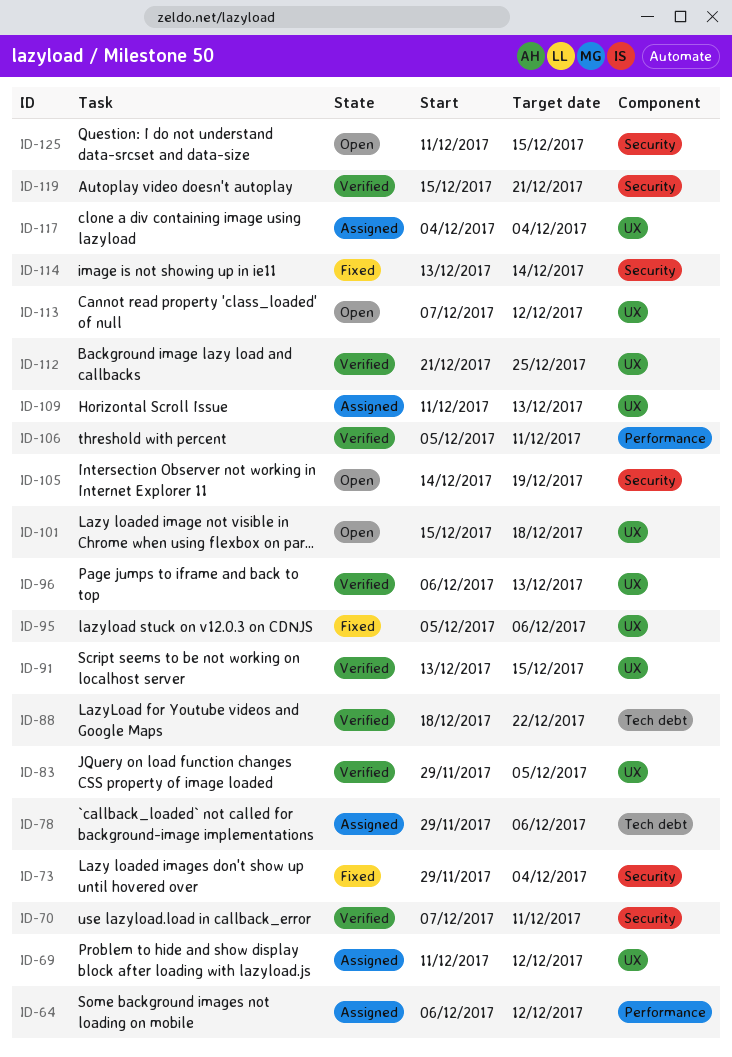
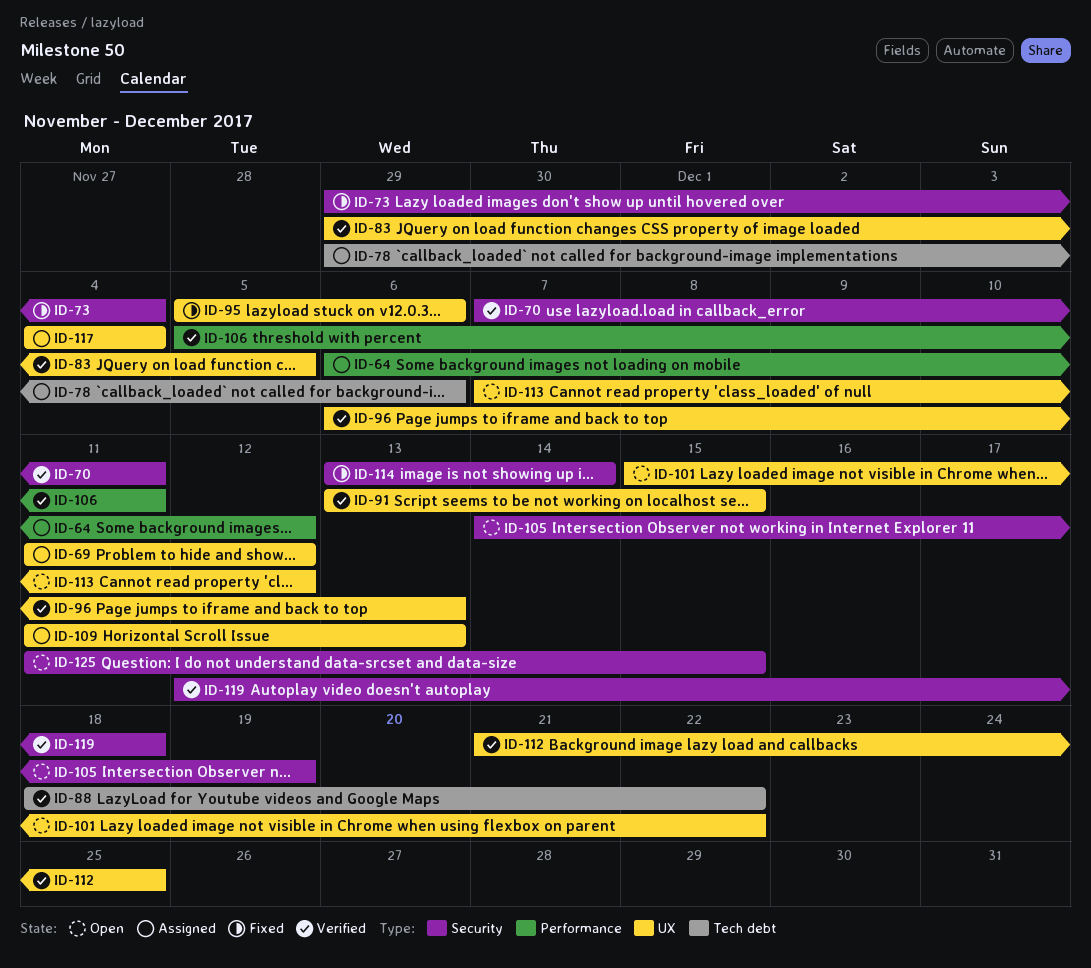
ID-101, due: Dec 18 -> Dec 22
ID-119, start: Dec 15 -> Dec 12
ID-119, due: Dec 21 -> Dec 18

